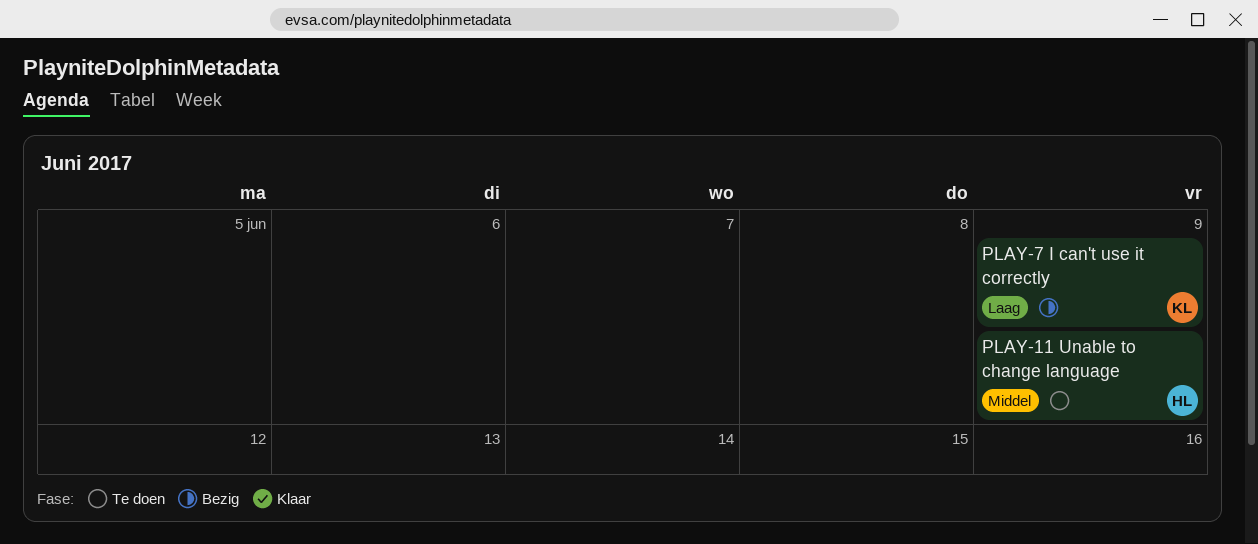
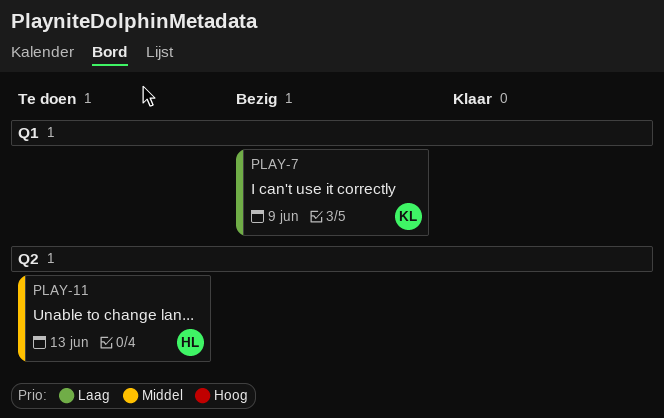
PLAY-11, due: Jun 9 -> Jun 13

